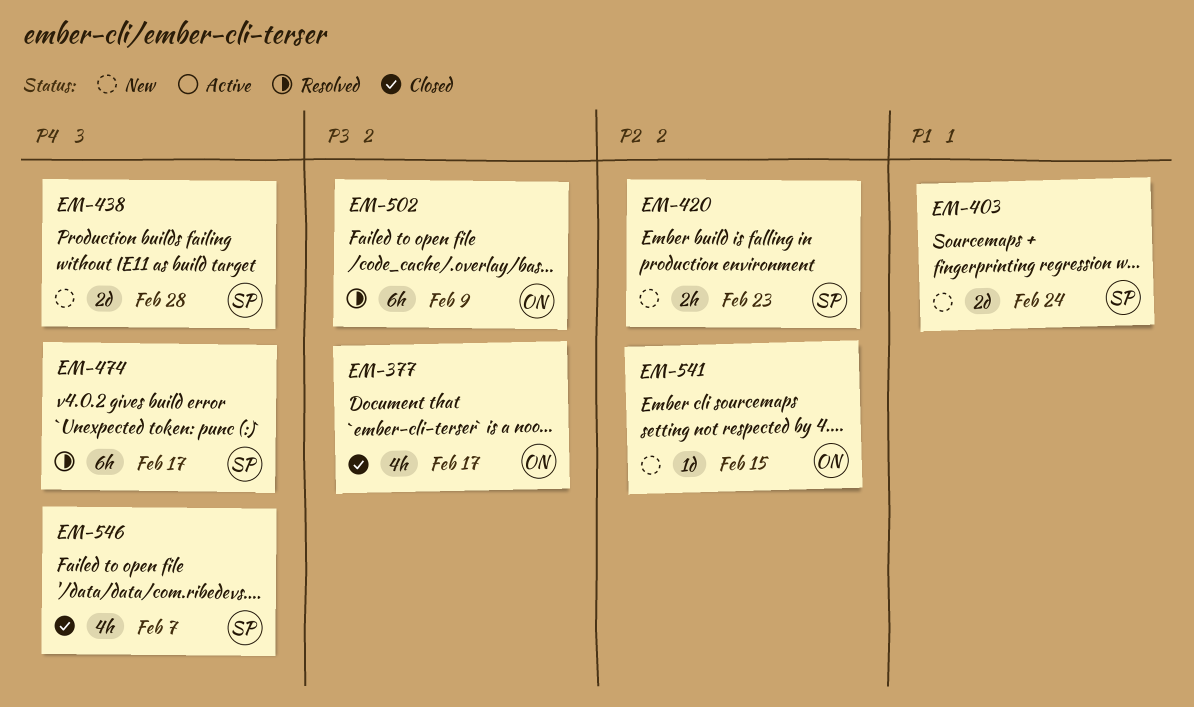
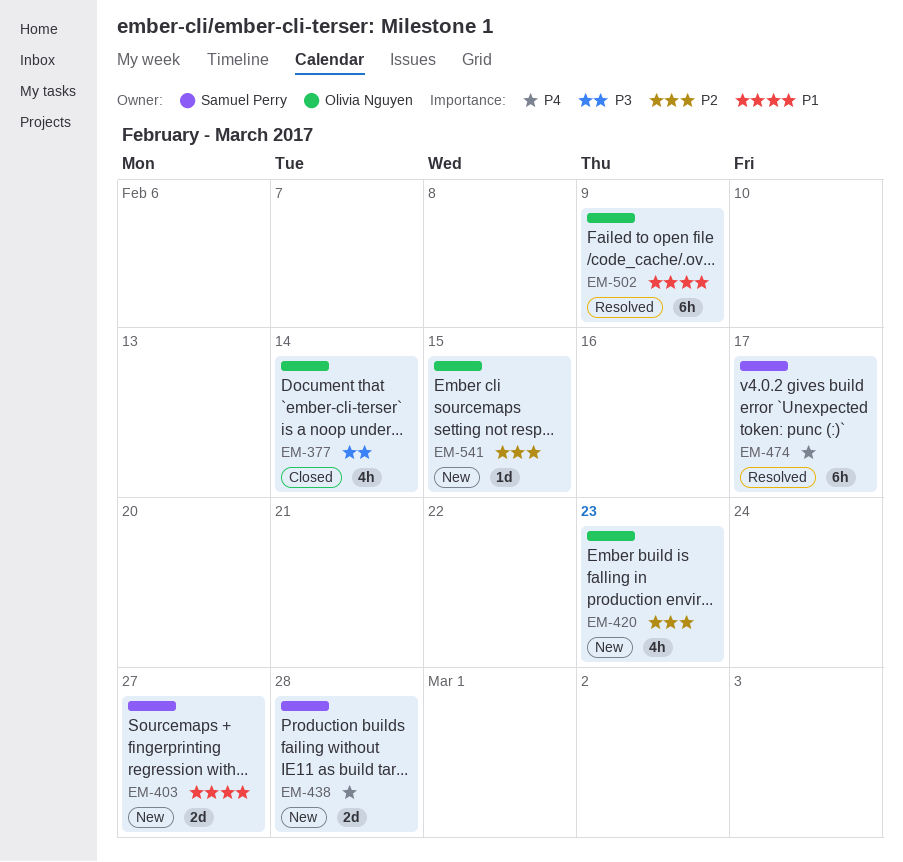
EM-377, due: Feb 17 -> Feb 14
EM-403, due: Feb 24 -> Feb 27
EM-420, owner: Samuel Perry -> Olivia Nguyen
EM-420, estimate: 2h -> 4h
EM-502, priority: P3 -> P1
EM-546: present -> none

